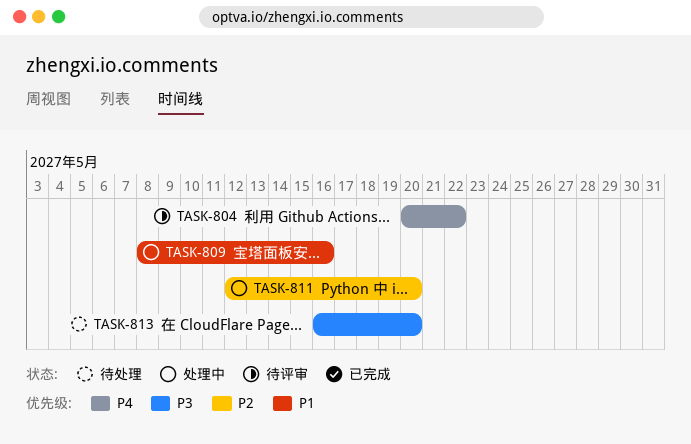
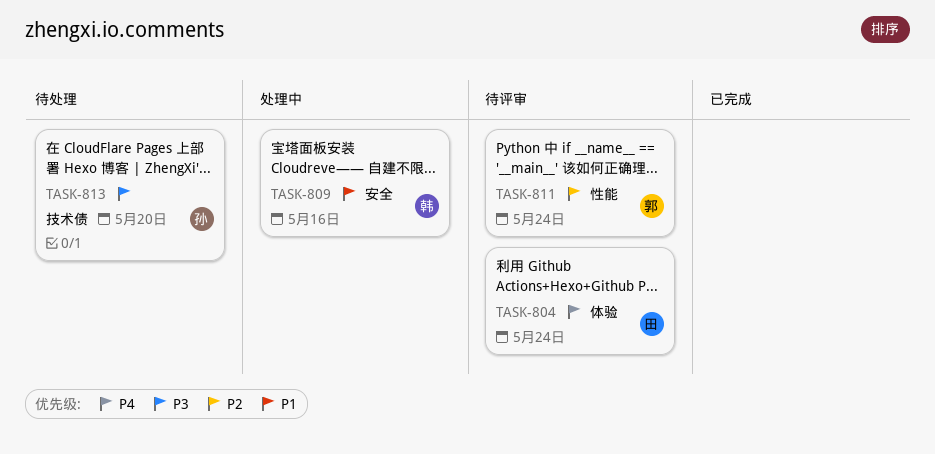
TASK-804, due: May 22 -> May 24
TASK-811, status: 处理中 -> 待评审
TASK-811, due: May 20 -> May 24

